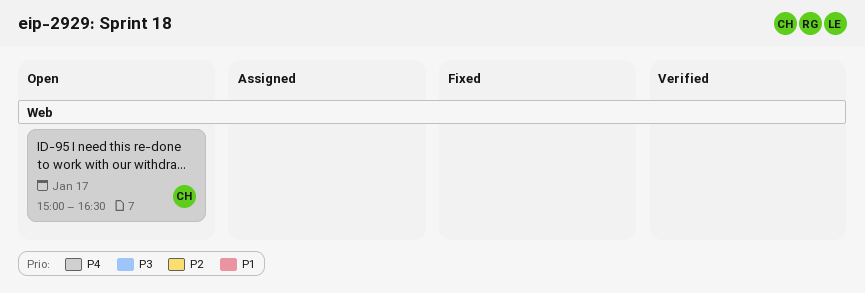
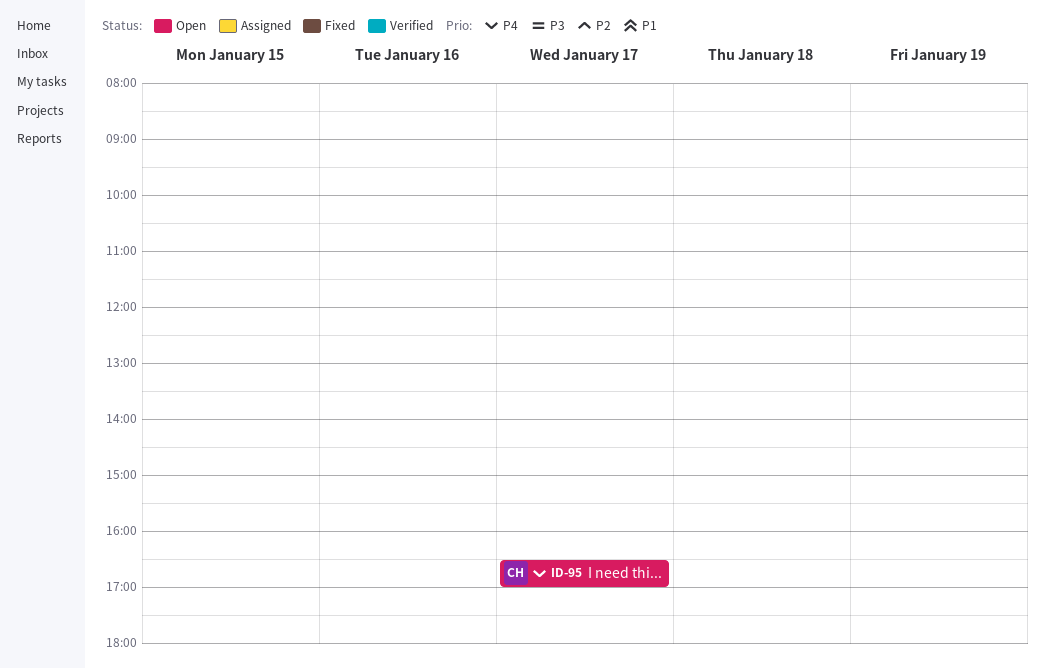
ID-95, begins: 15:00 -> 16:30
ID-95, ends: 16:30 -> 17:00

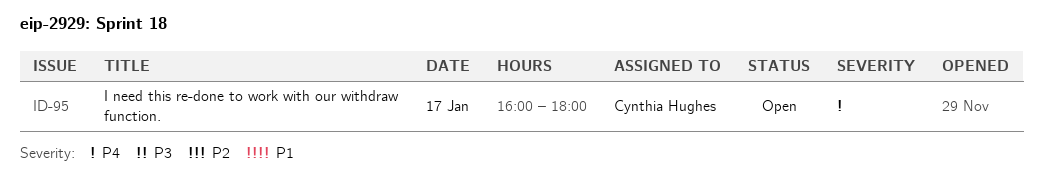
ID-95, begins: 16:30 -> 16:00
ID-95, ends: 17:00 -> 18:00

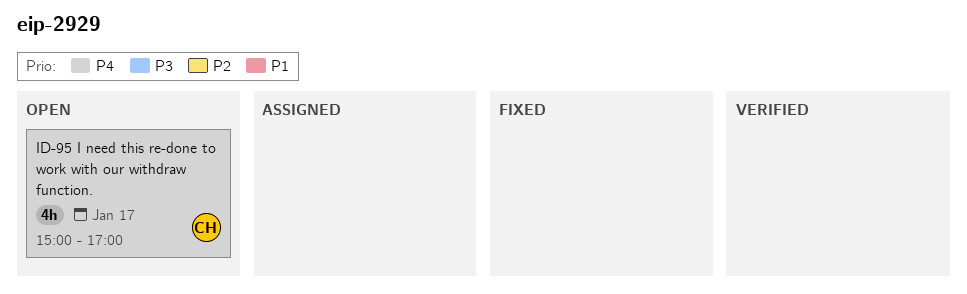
ID-95, begins: 16:00 -> 15:00
ID-95, ends: 18:00 -> 17:00

